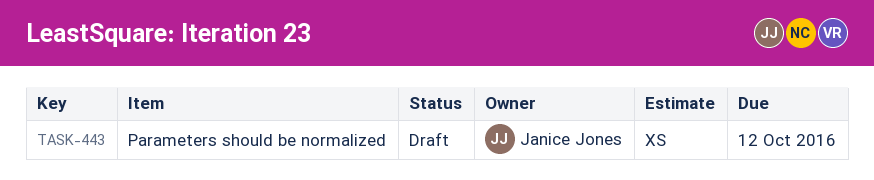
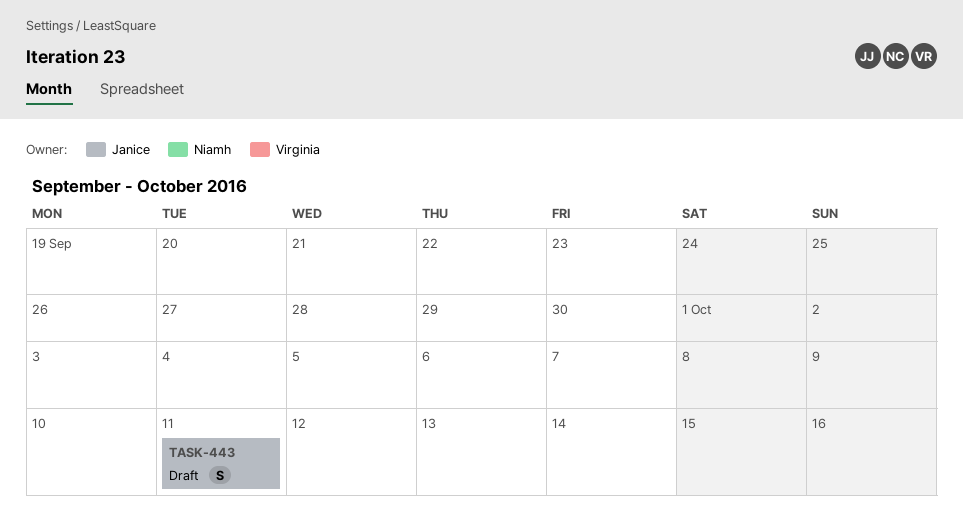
TASK-443, estimate: XS -> S
TASK-443, due: Oct 12 -> Oct 11

